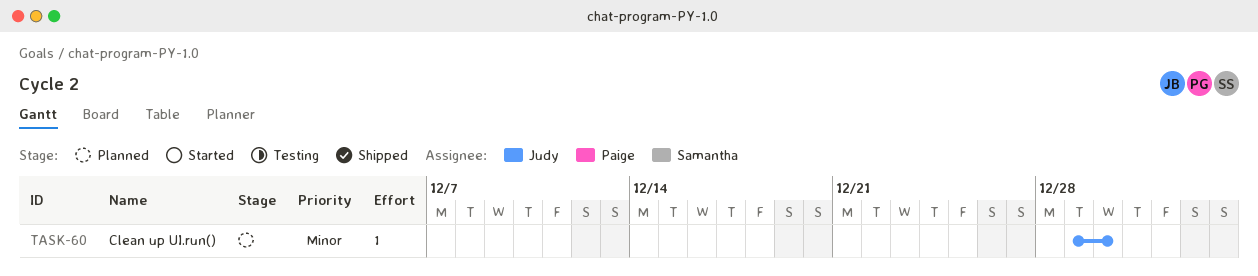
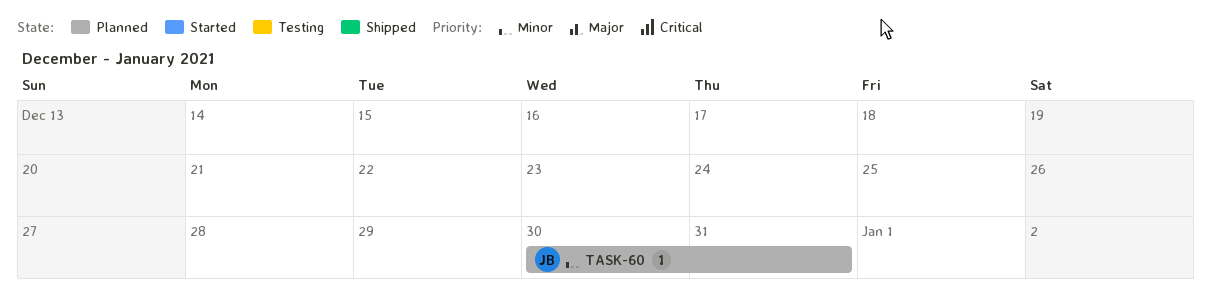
TASK-60, start: Dec 29 -> Dec 30
TASK-60, due: Dec 30 -> Dec 31

